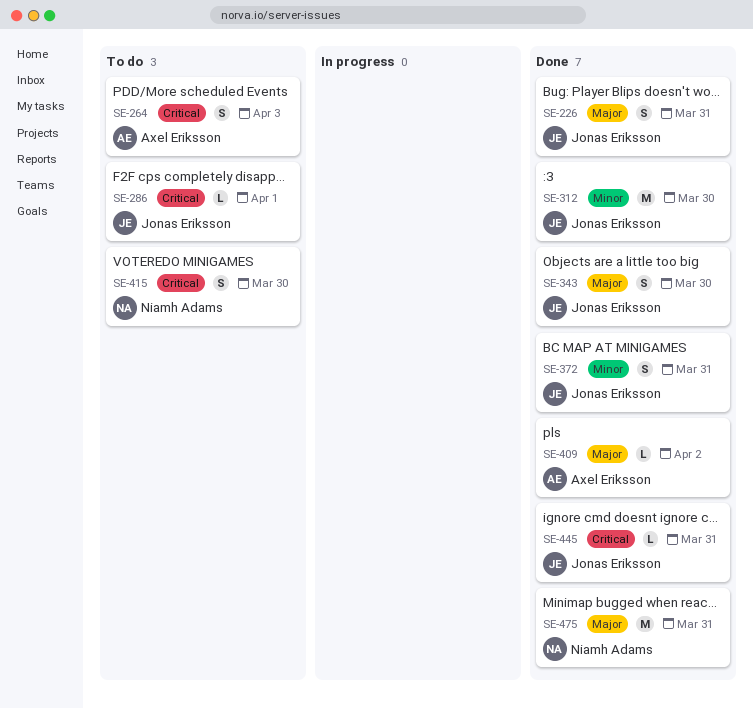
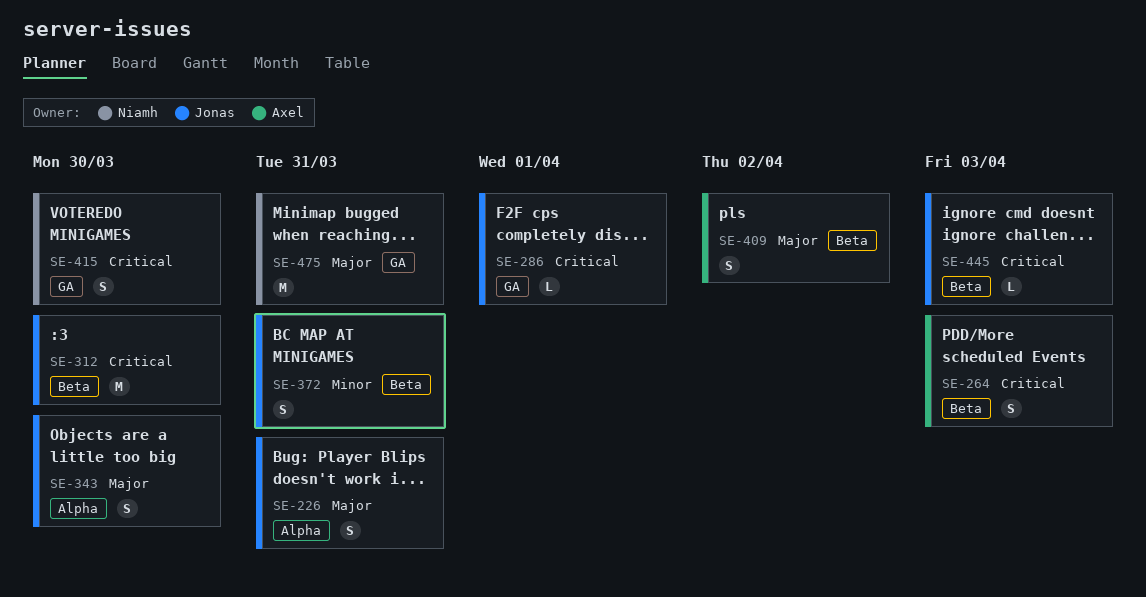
SE-312, priority: Minor -> Critical
SE-409, estimate: L -> S
SE-445, due: Mar 31 -> Apr 3

